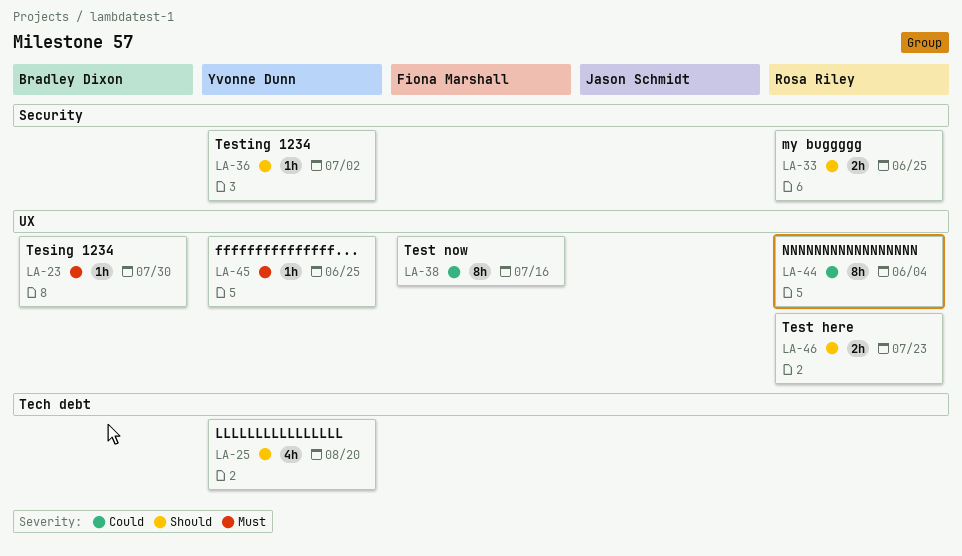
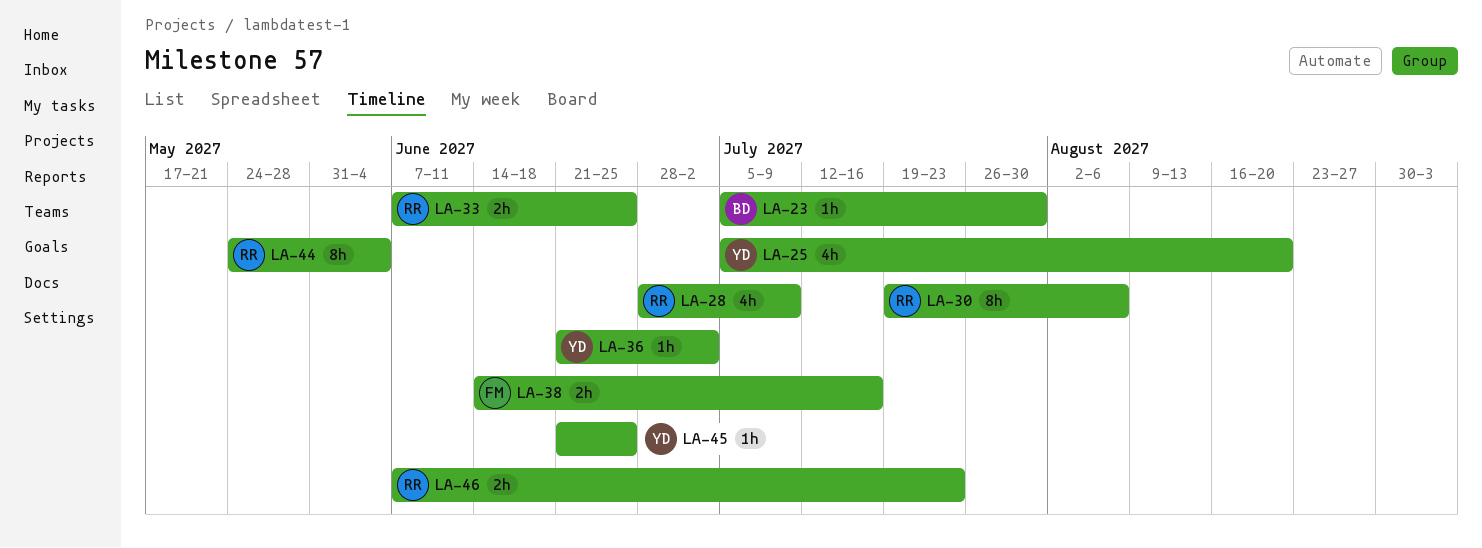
LA-28: none -> present
LA-30: none -> present
LA-38, estimate: 8h -> 2h

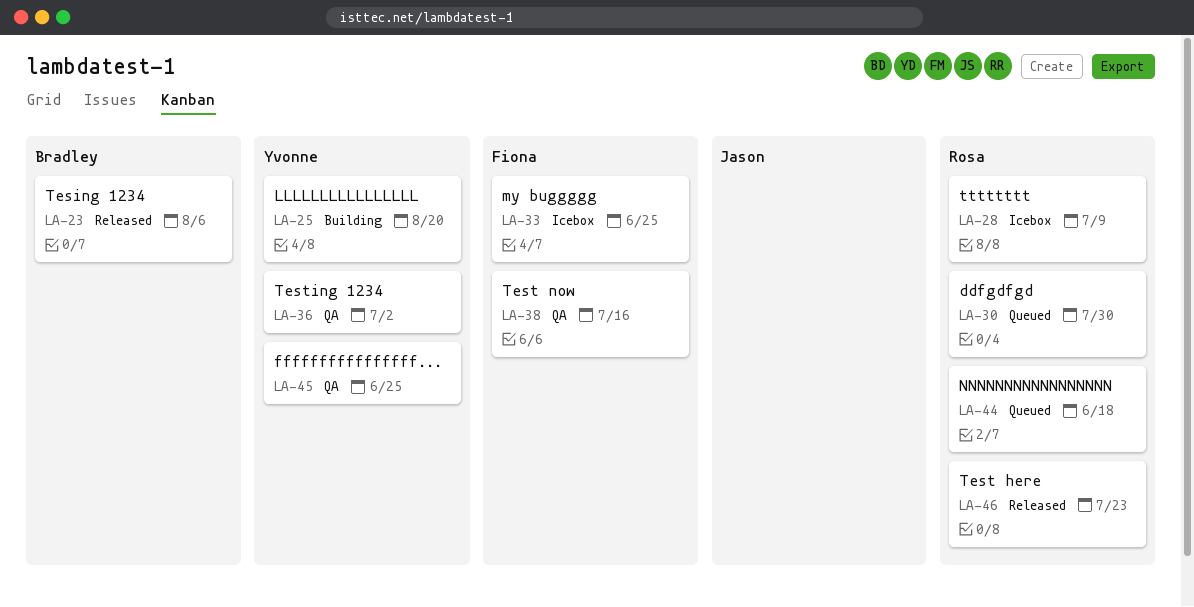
LA-23, due: Jul 30 -> Aug 6
LA-30, due: Aug 6 -> Jul 30
LA-33, owner: Rosa -> Fiona
LA-44, due: Jun 4 -> Jun 18

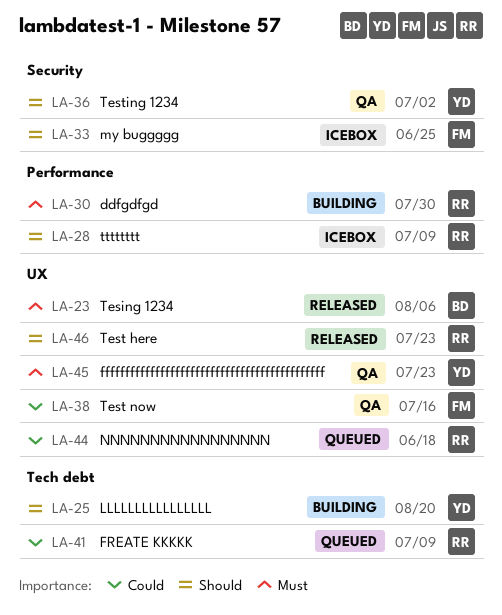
LA-30, status: Queued -> Building
LA-41: none -> present
LA-45, due: Jun 25 -> Jul 23

